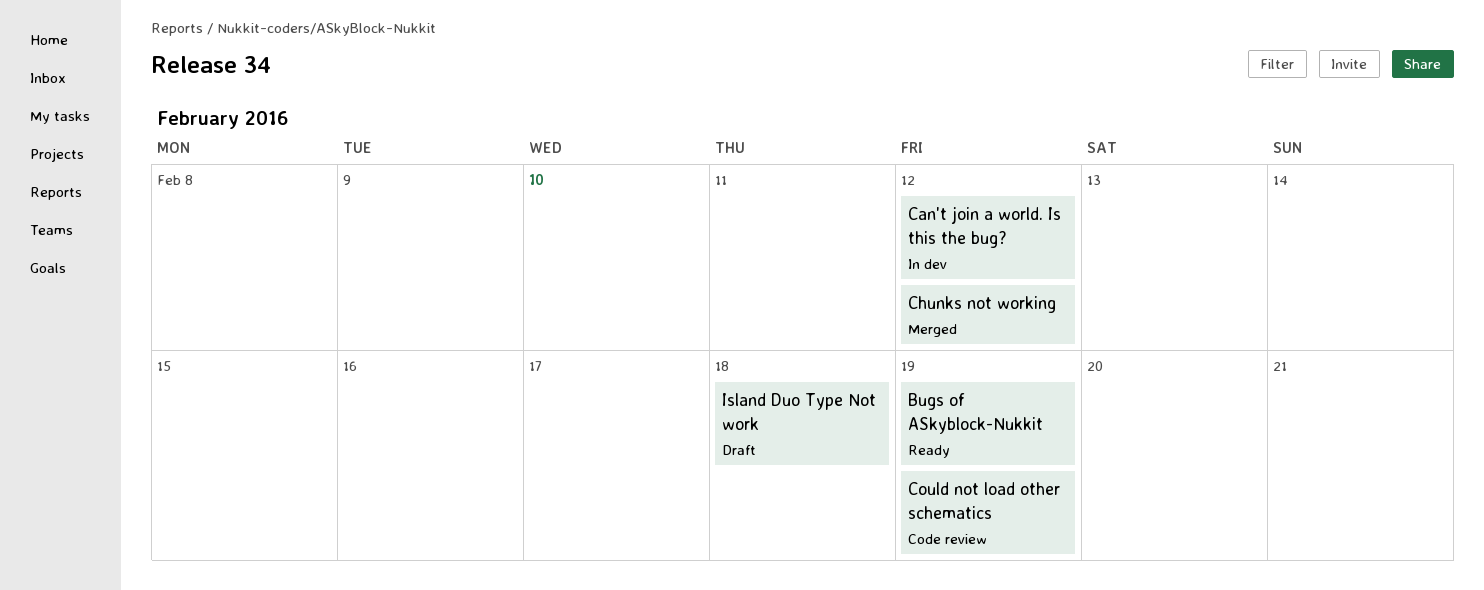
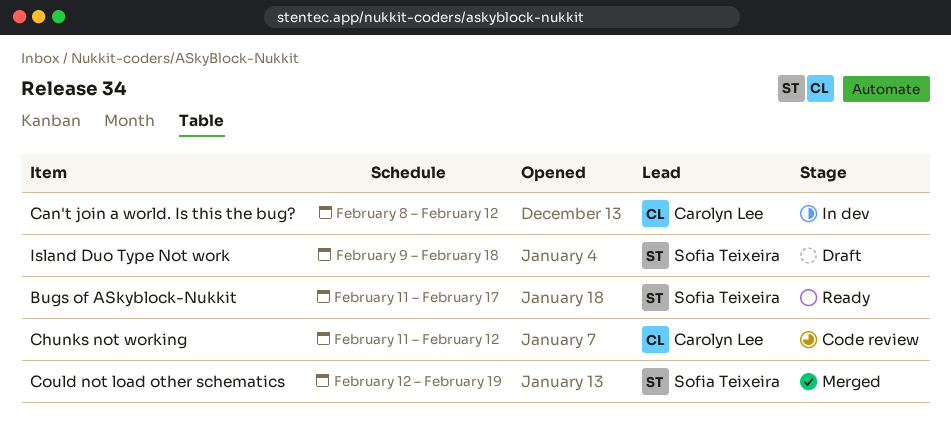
Bugs of ASkyblock-Nukkit, due: Feb 19 -> Feb 17
Chunks not working, status: Merged -> Code review
Could not load other schematics, status: Code review -> Merged

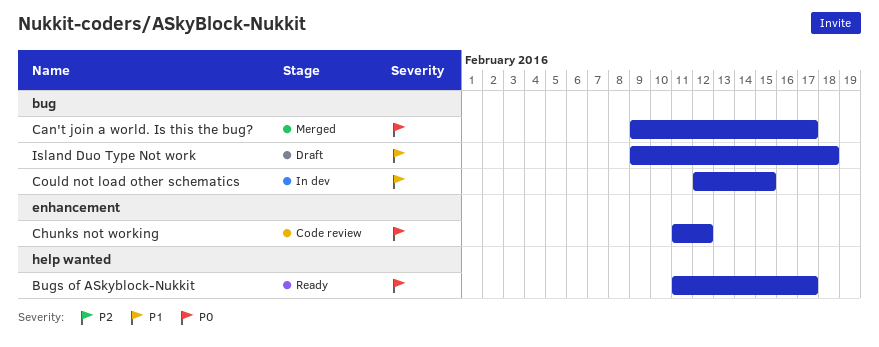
Can't join a world. Is this the bug?, status: In dev -> Merged
Can't join a world. Is this the bug?, start: Feb 8 -> Feb 9
Can't join a world. Is this the bug?, due: Feb 12 -> Feb 17
Could not load other schematics, status: Merged -> In dev
Could not load other schematics, due: Feb 19 -> Feb 15

